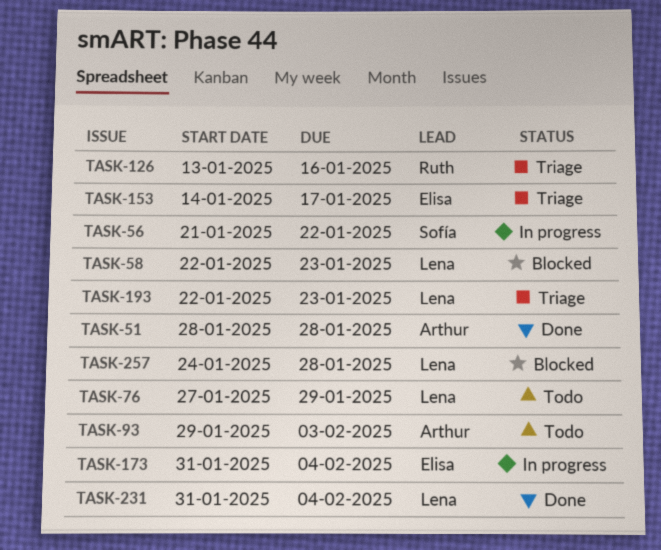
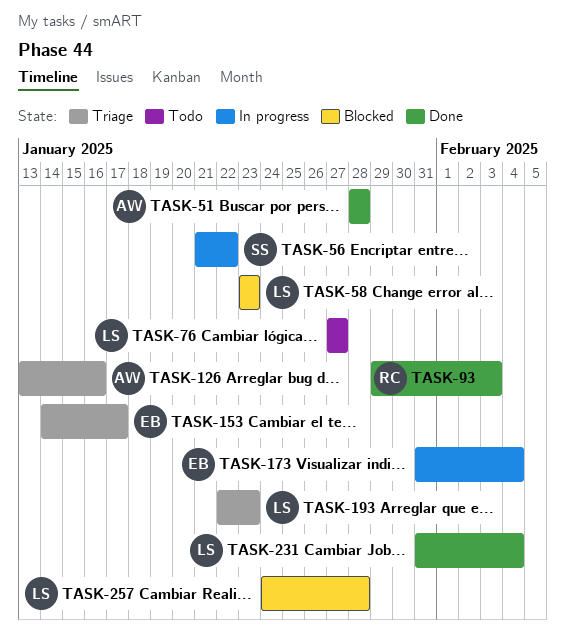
TASK-58, start: Jan 22 -> Jan 23
TASK-76, due: Jan 29 -> Jan 27
TASK-93, status: Todo -> Done
TASK-93, owner: Arthur -> Ruth
TASK-126, owner: Ruth -> Arthur

